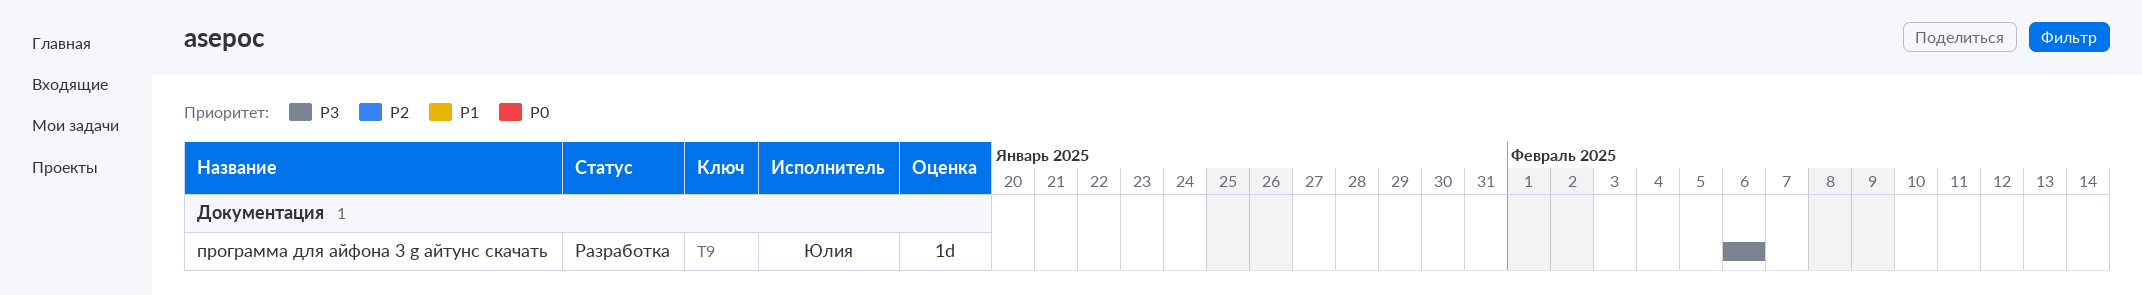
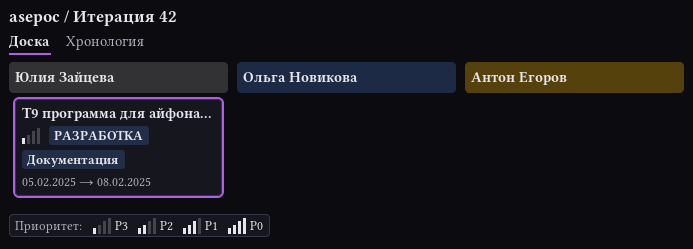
T9, start: Feb 6 -> Feb 5
T9, due: Feb 6 -> Feb 8

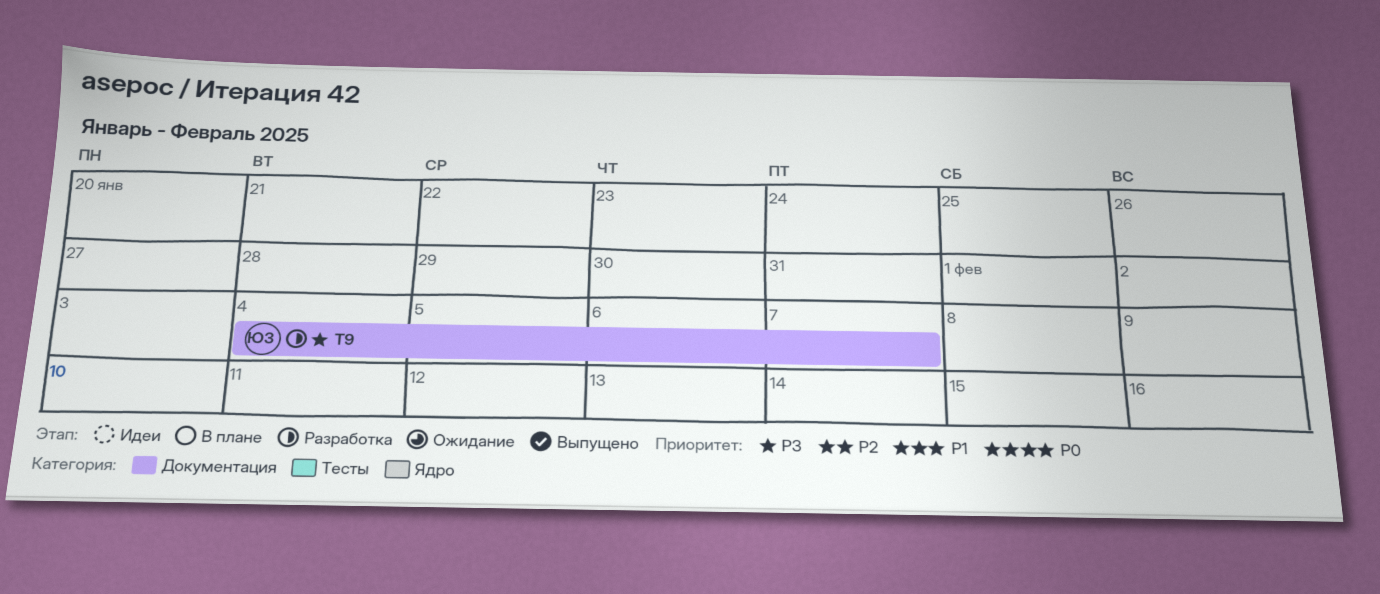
T9, start: Feb 5 -> Feb 4
T9, due: Feb 8 -> Feb 7

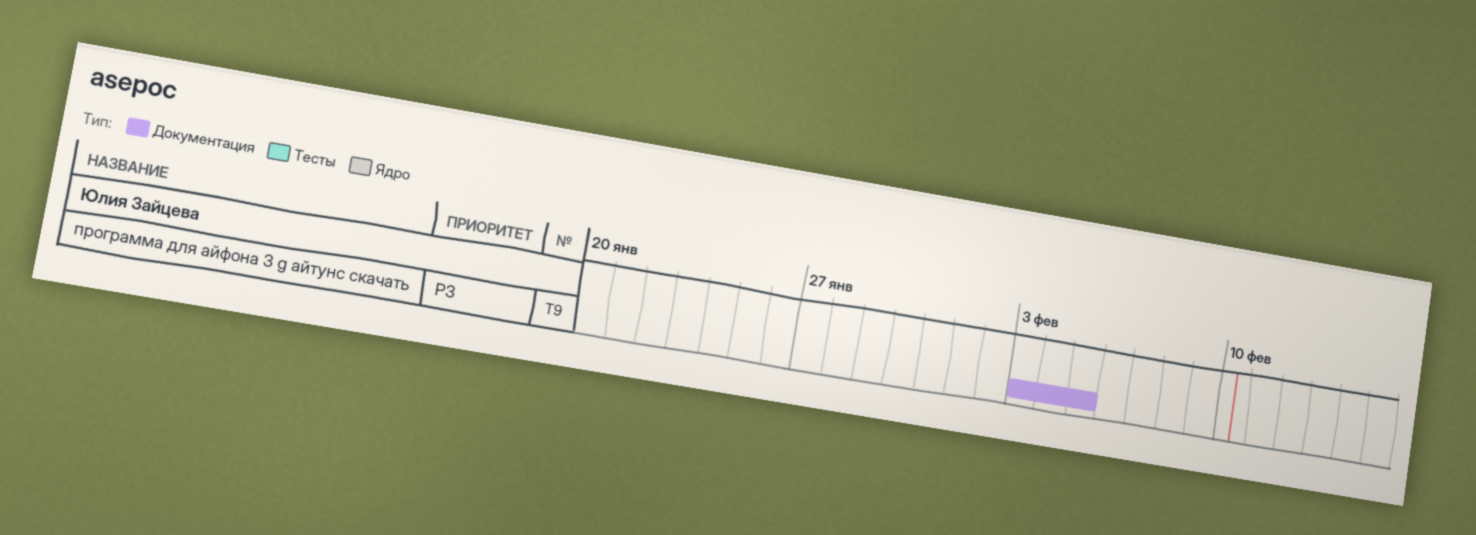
T9, start: Feb 4 -> Feb 3
T9, due: Feb 7 -> Feb 5

